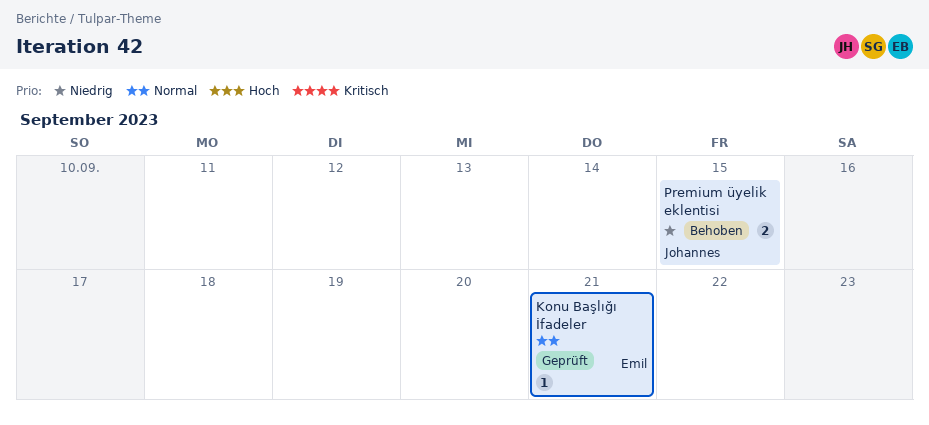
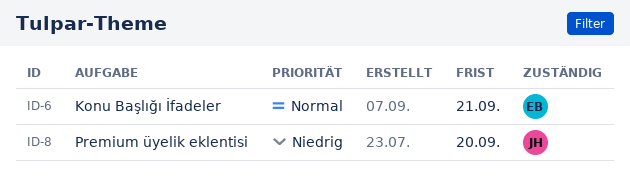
Premium üyelik eklentisi, due: Sep 15 -> Sep 20

